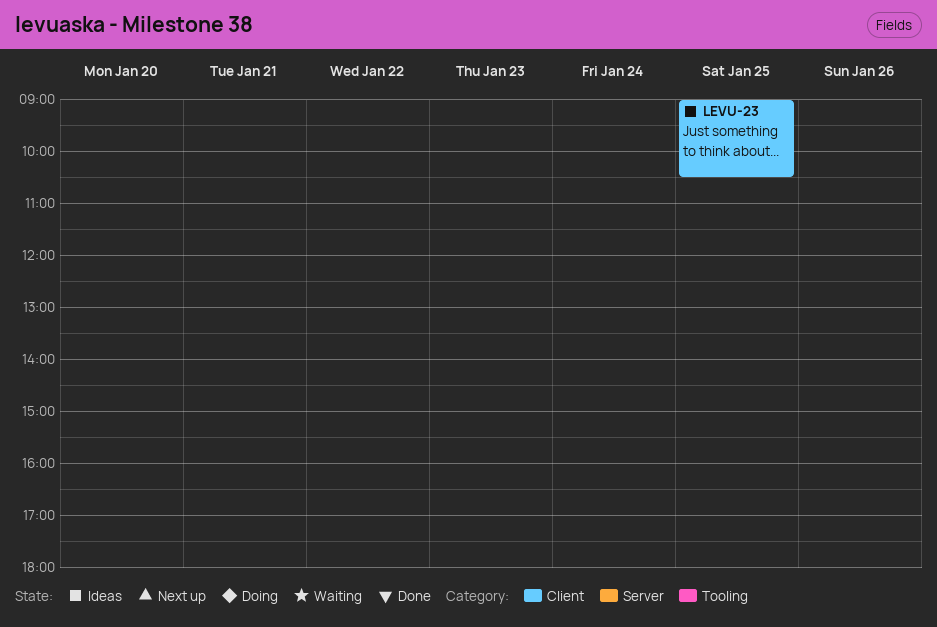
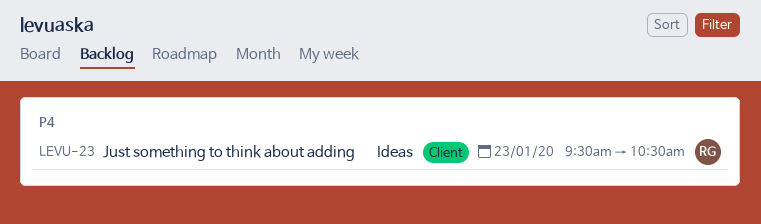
LEVU-23, day: Jan 25 -> Jan 23
LEVU-23, begins: 09:00 -> 09:30

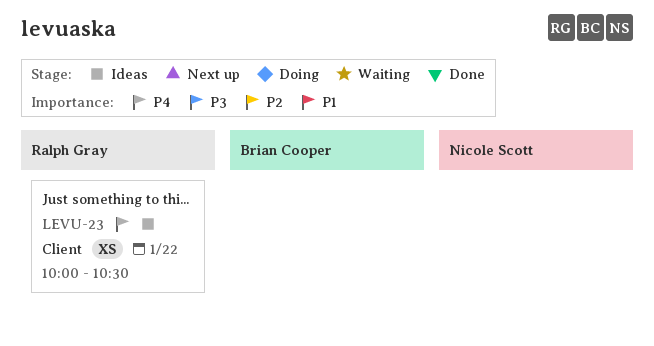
LEVU-23, day: Jan 23 -> Jan 22
LEVU-23, begins: 09:30 -> 10:00

